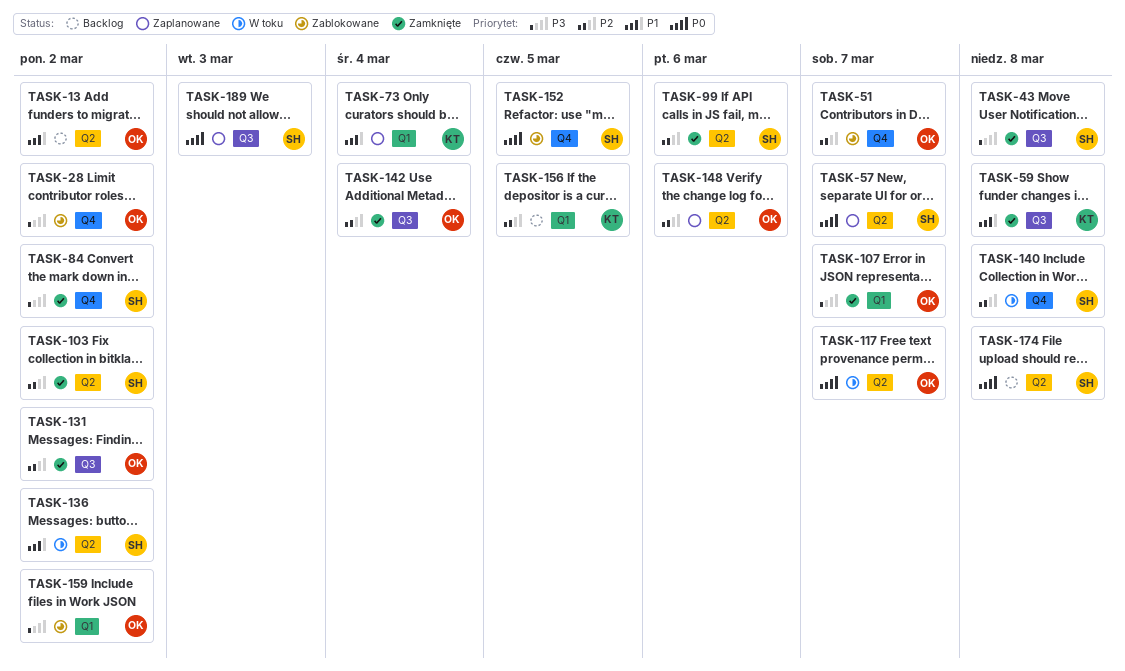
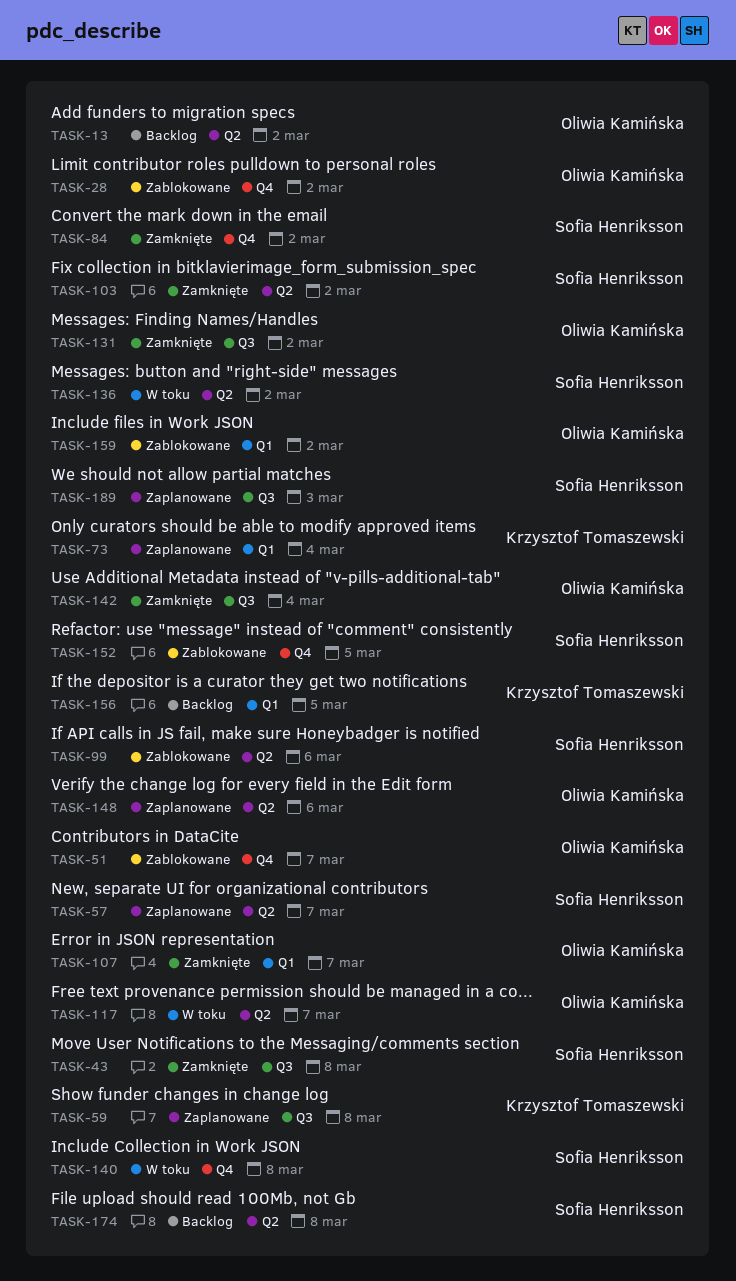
TASK-59, status: Zamknięte -> Zaplanowane
TASK-99, status: Zamknięte -> Zablokowane

